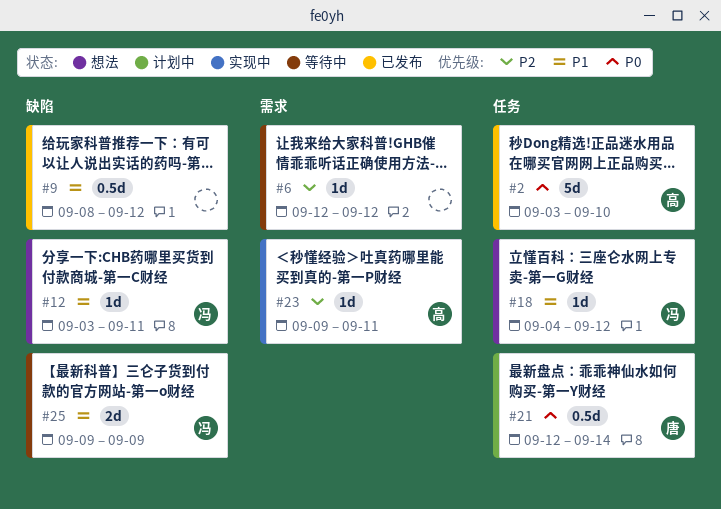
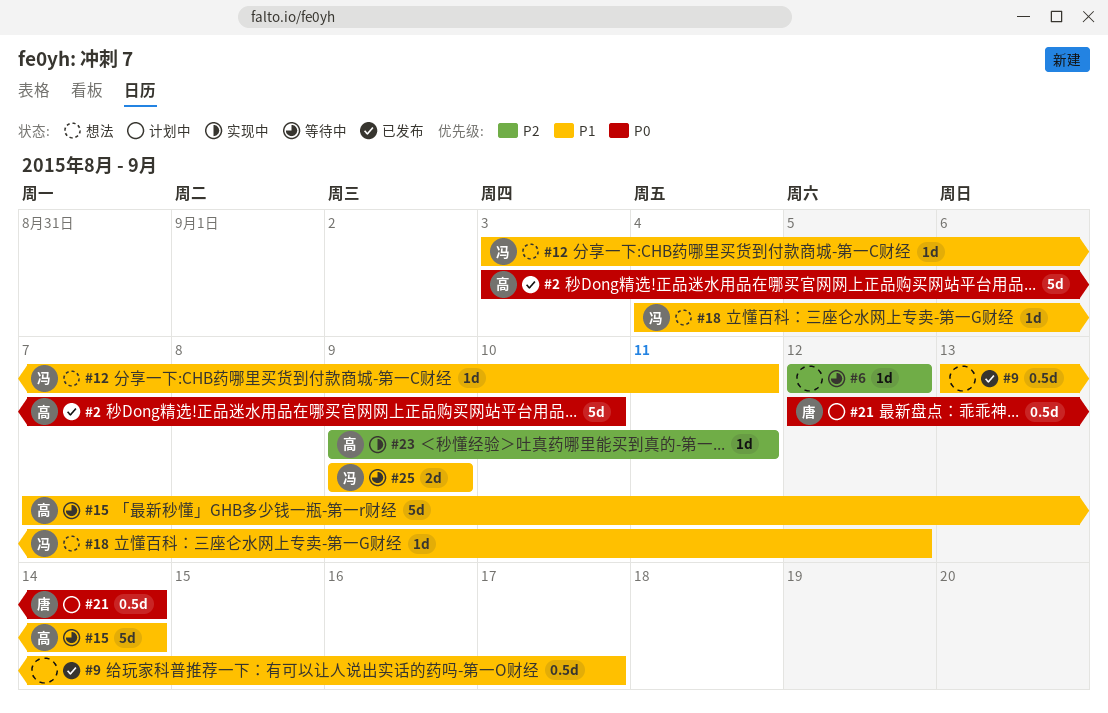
#9, start: Sep 8 -> Sep 13
#9, due: Sep 12 -> Sep 17
#15: none -> present

